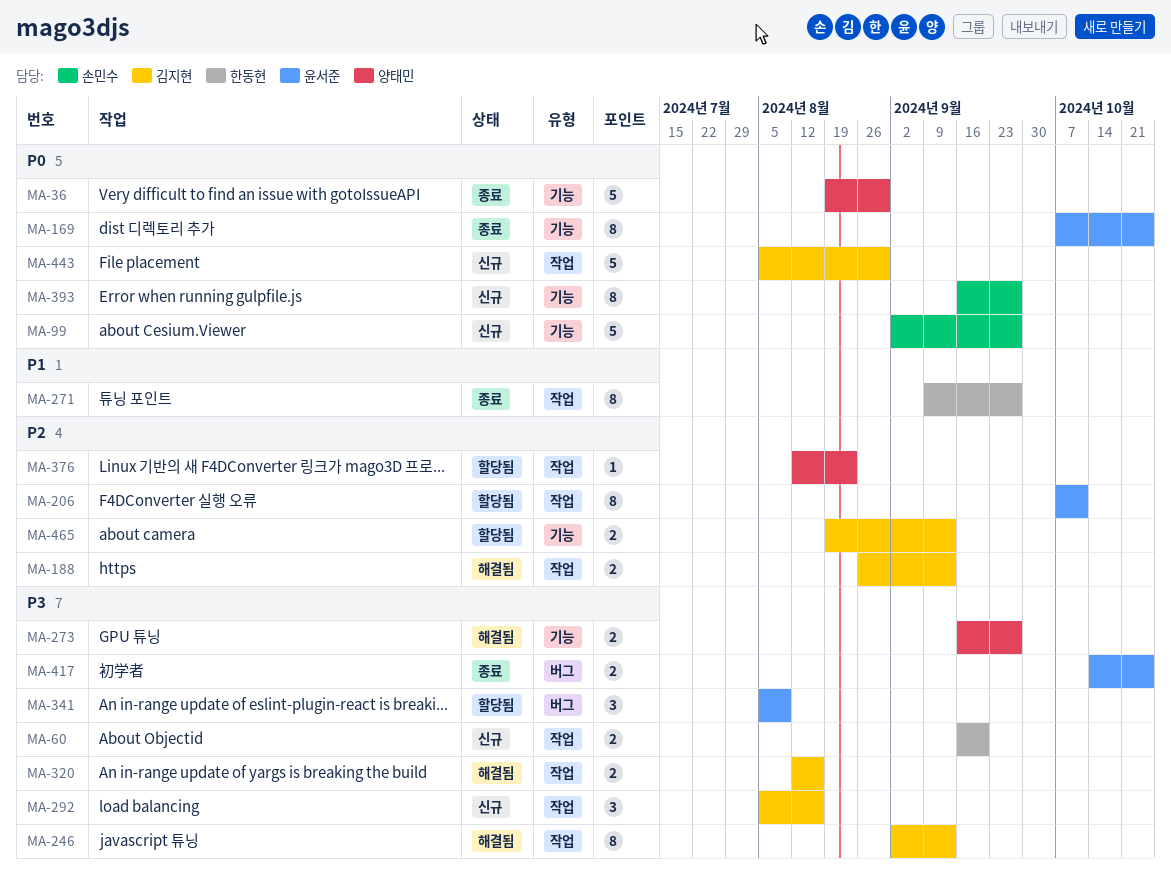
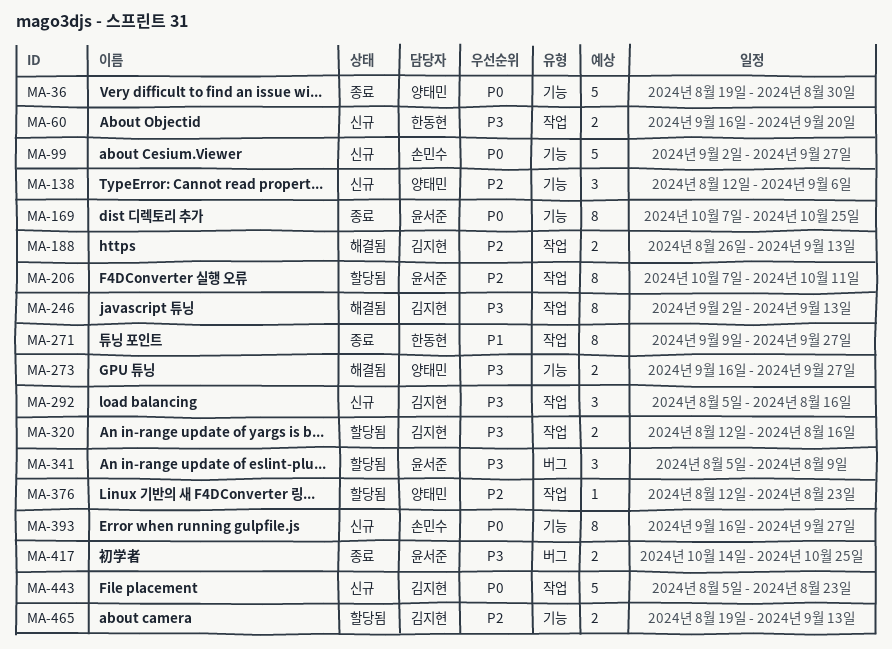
MA-138: none -> present
MA-320, status: 해결됨 -> 할당됨
MA-443, due: Aug 30 -> Aug 23

